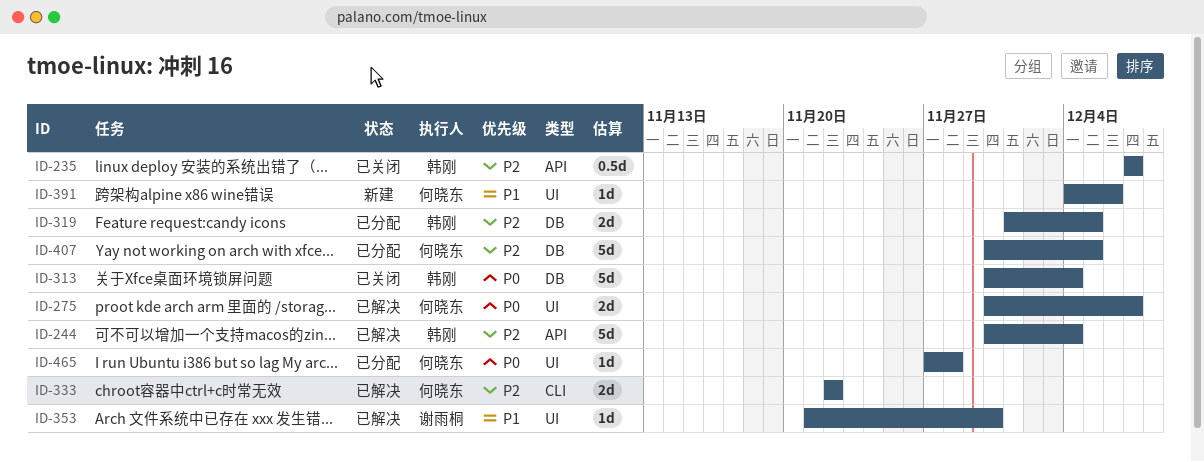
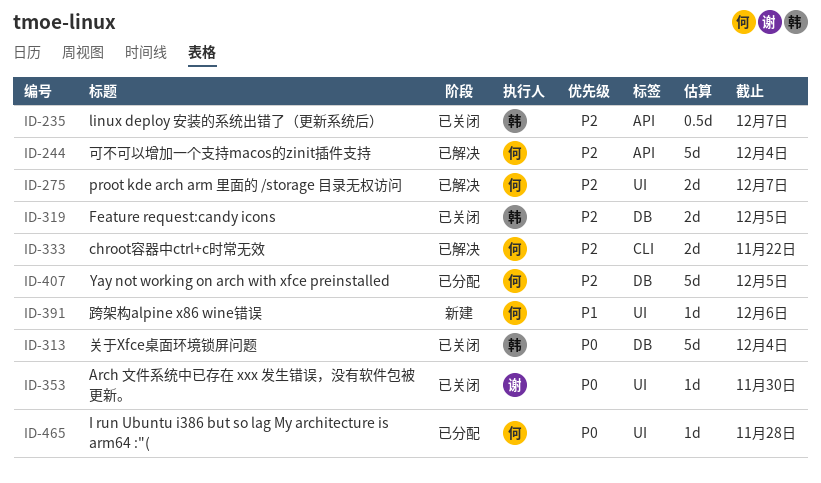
ID-244, owner: 韩刚 -> 何晓东
ID-275, priority: P0 -> P2
ID-319, status: 已分配 -> 已关闭
ID-353, status: 已解决 -> 已关闭
ID-353, priority: P1 -> P0

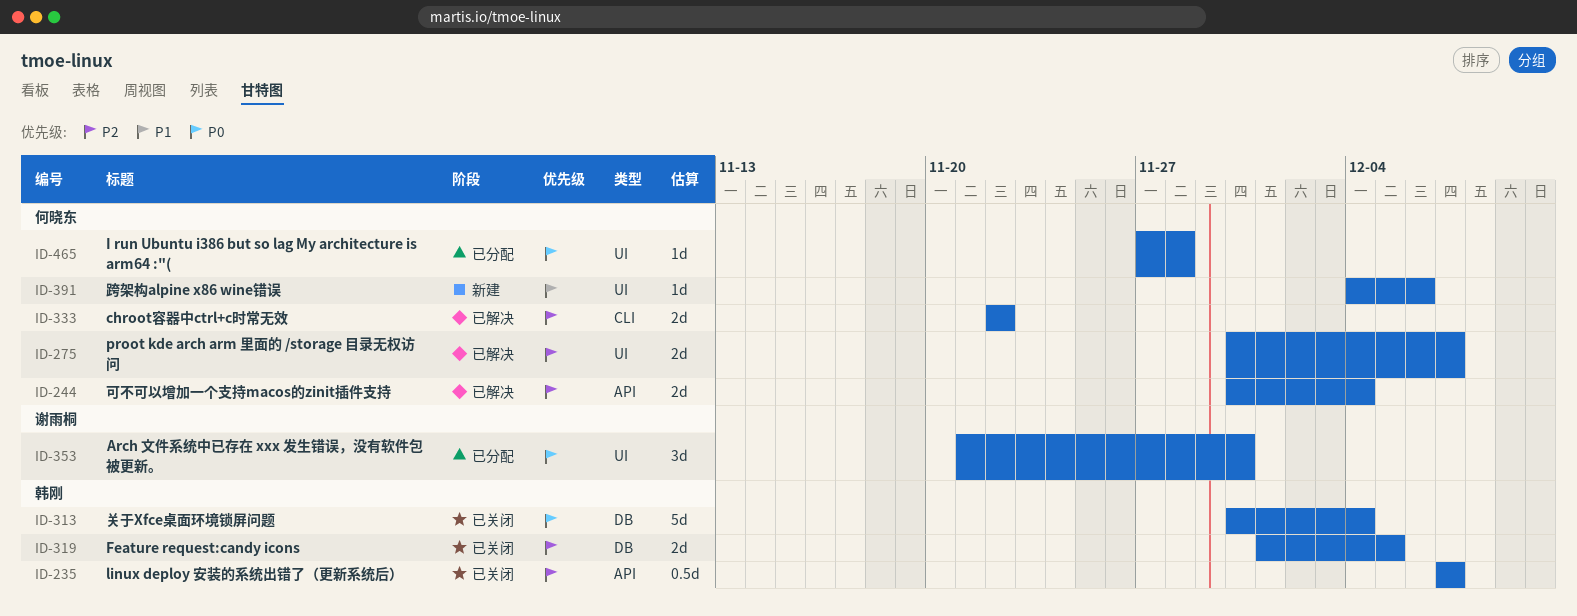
ID-244, estimate: 5d -> 2d
ID-353, status: 已关闭 -> 已分配
ID-353, estimate: 1d -> 3d
ID-407: present -> none

